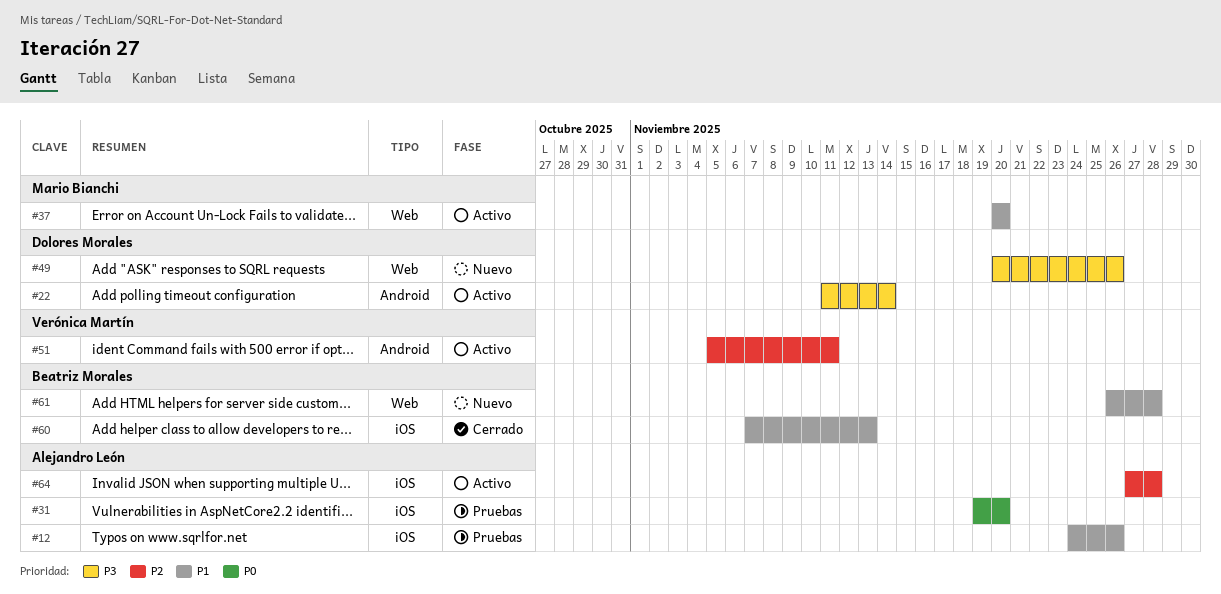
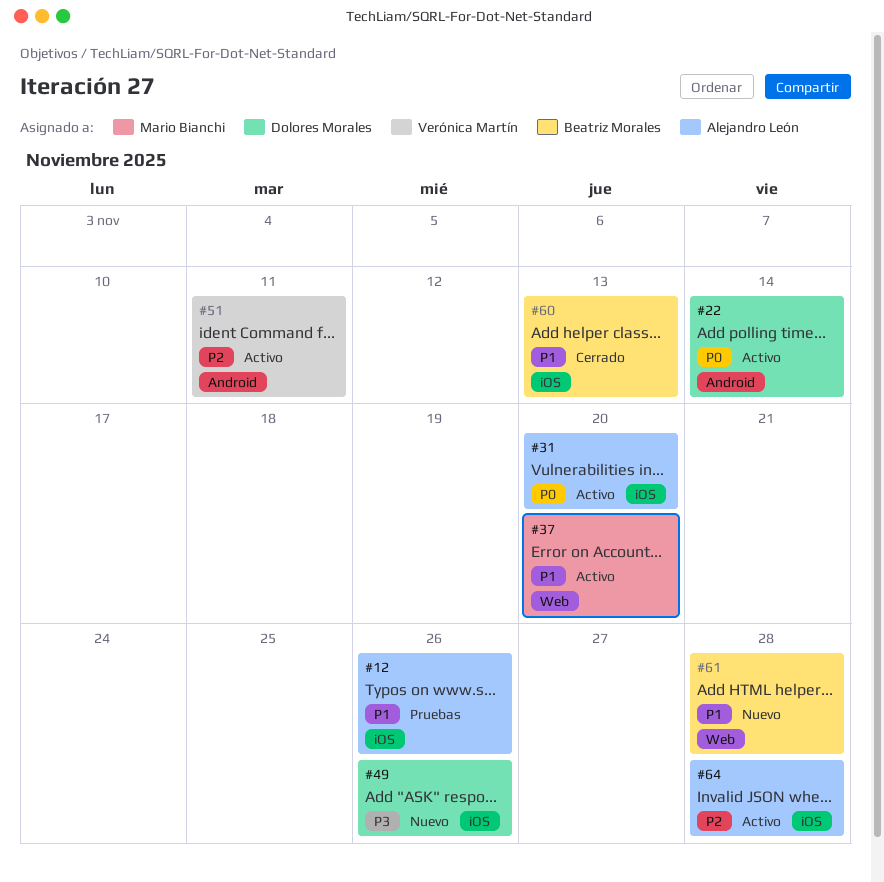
#22, priority: P3 -> P0
#31, status: Pruebas -> Activo
#49, label: Web -> iOS

